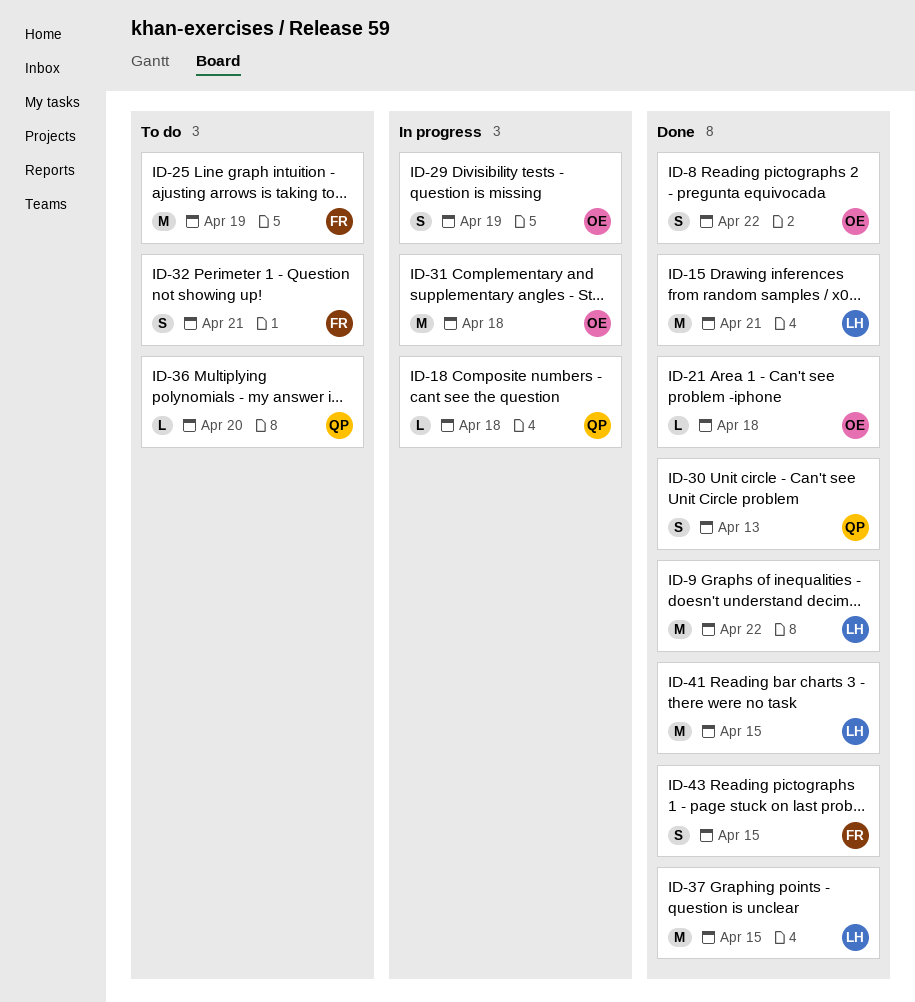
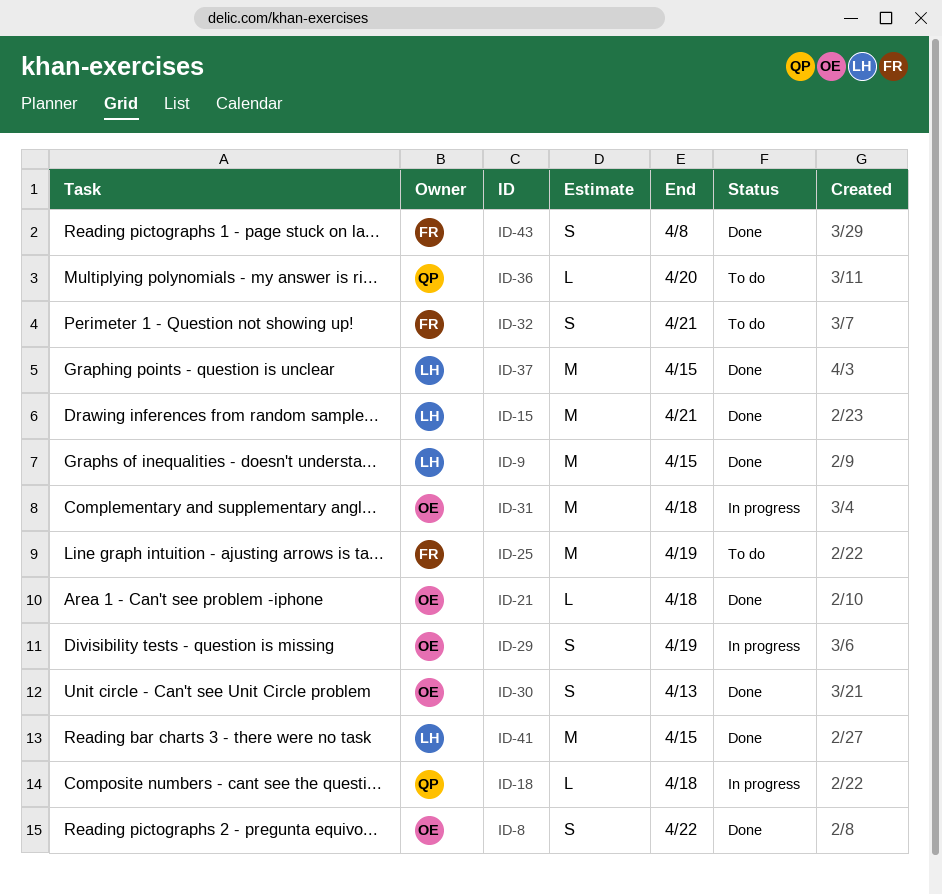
ID-9, due: Apr 22 -> Apr 15
ID-30, owner: QP -> OE
ID-43, due: Apr 15 -> Apr 8

